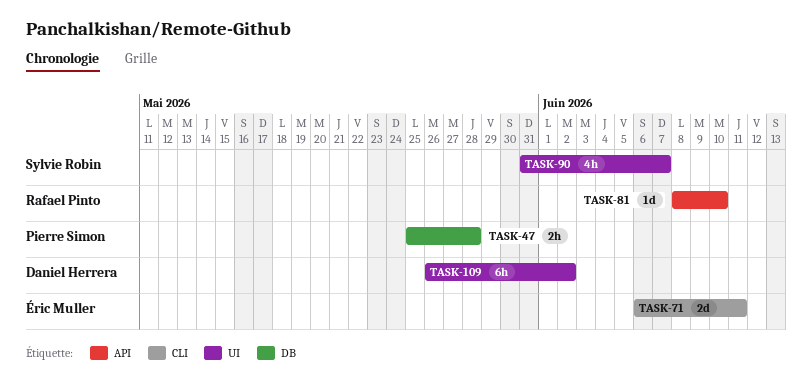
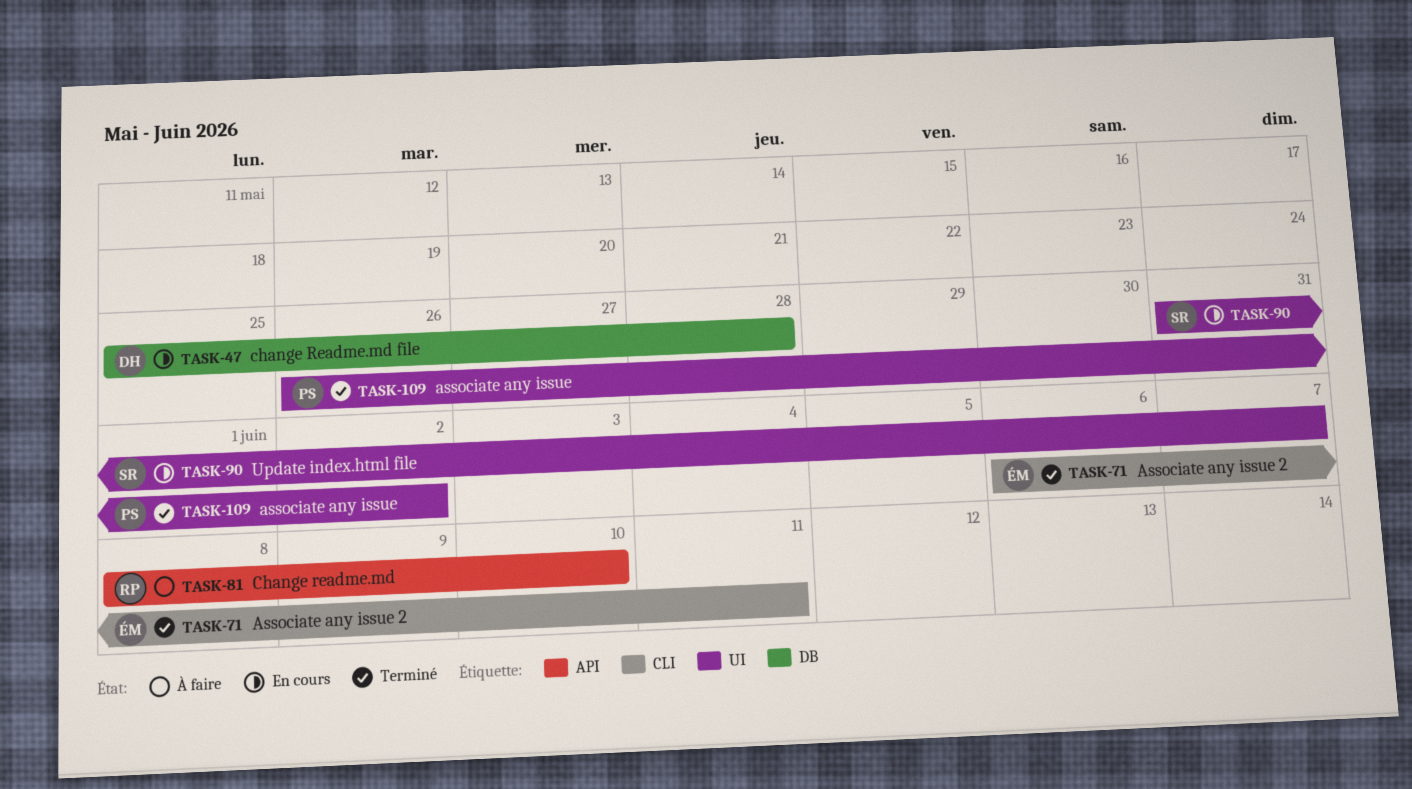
TASK-47, owner: Pierre Simon -> Daniel Herrera
TASK-109, owner: Daniel Herrera -> Pierre Simon

